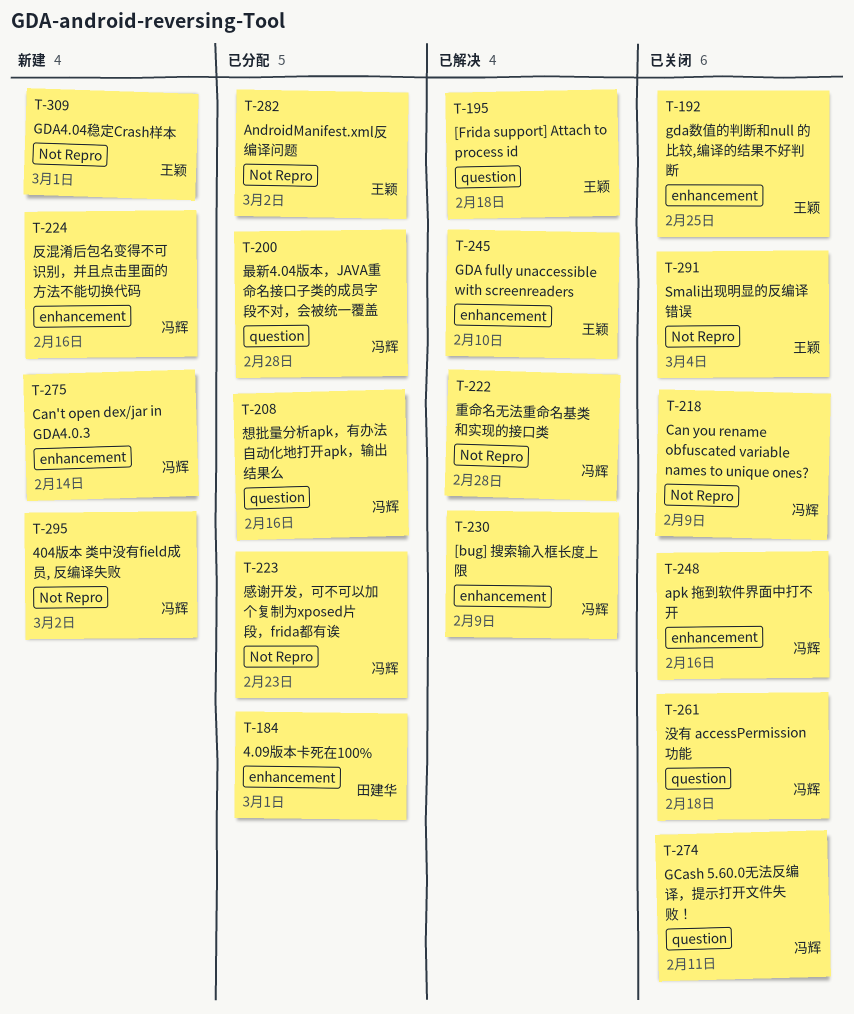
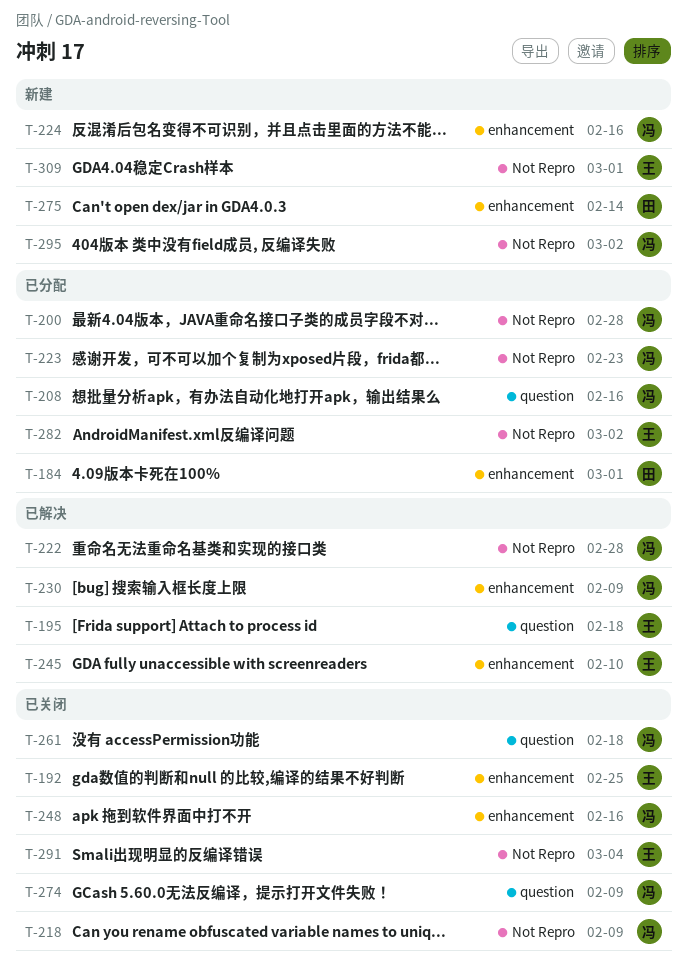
T-200, label: question -> Not Repro
T-274, due: Feb 11 -> Feb 9
T-275, owner: 冯辉 -> 田建华

